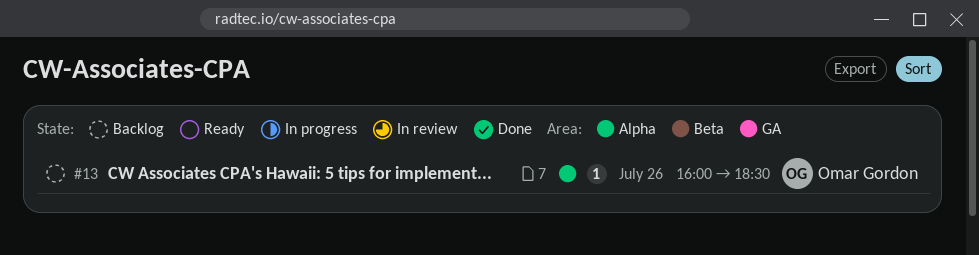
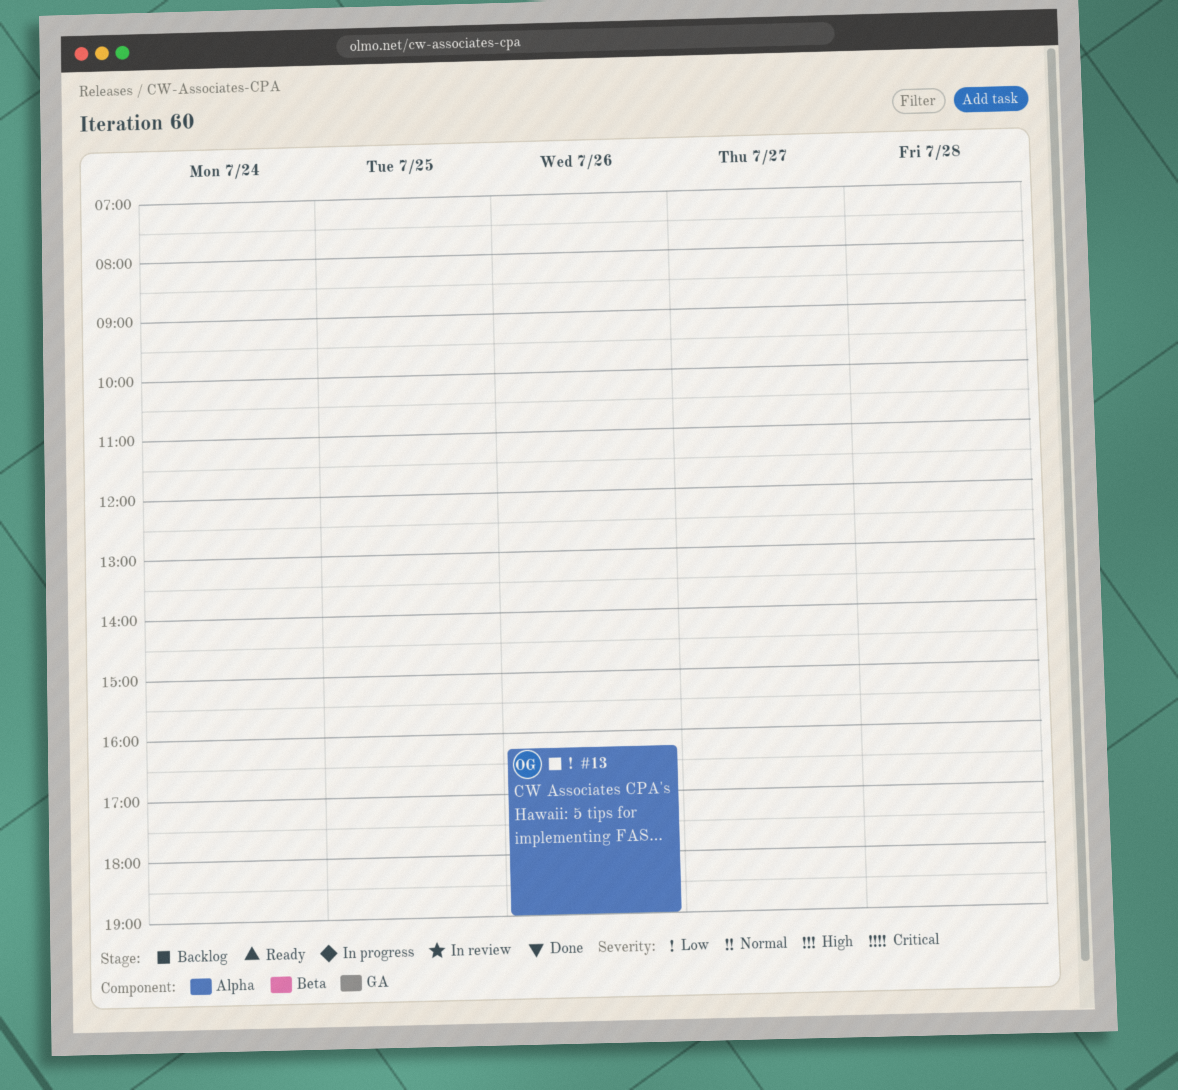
#13, begins: 16:00 -> 16:15
#13, ends: 18:30 -> 19:00

